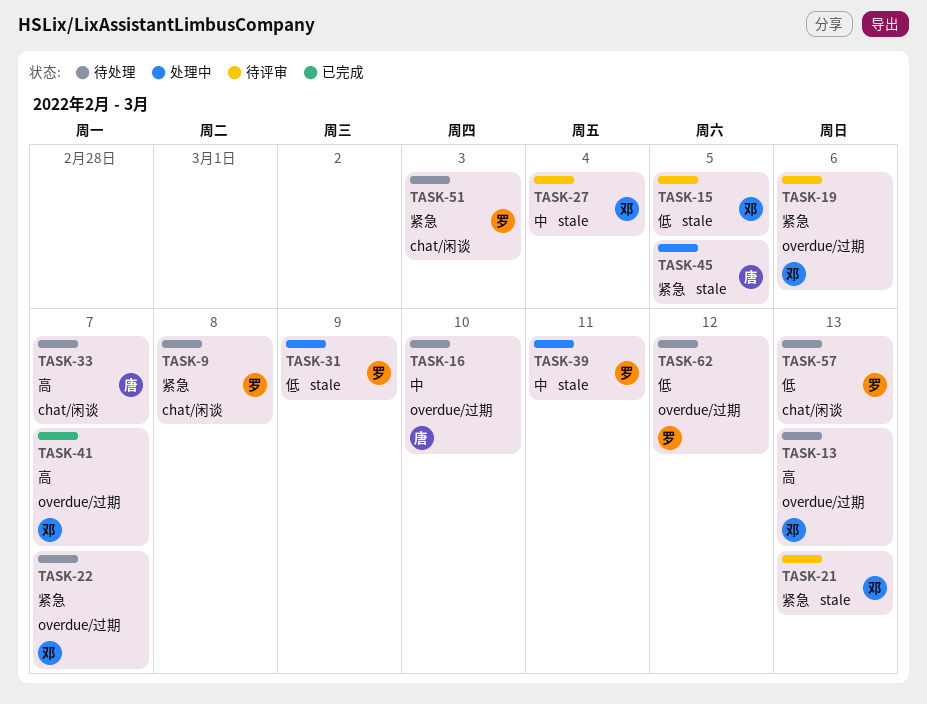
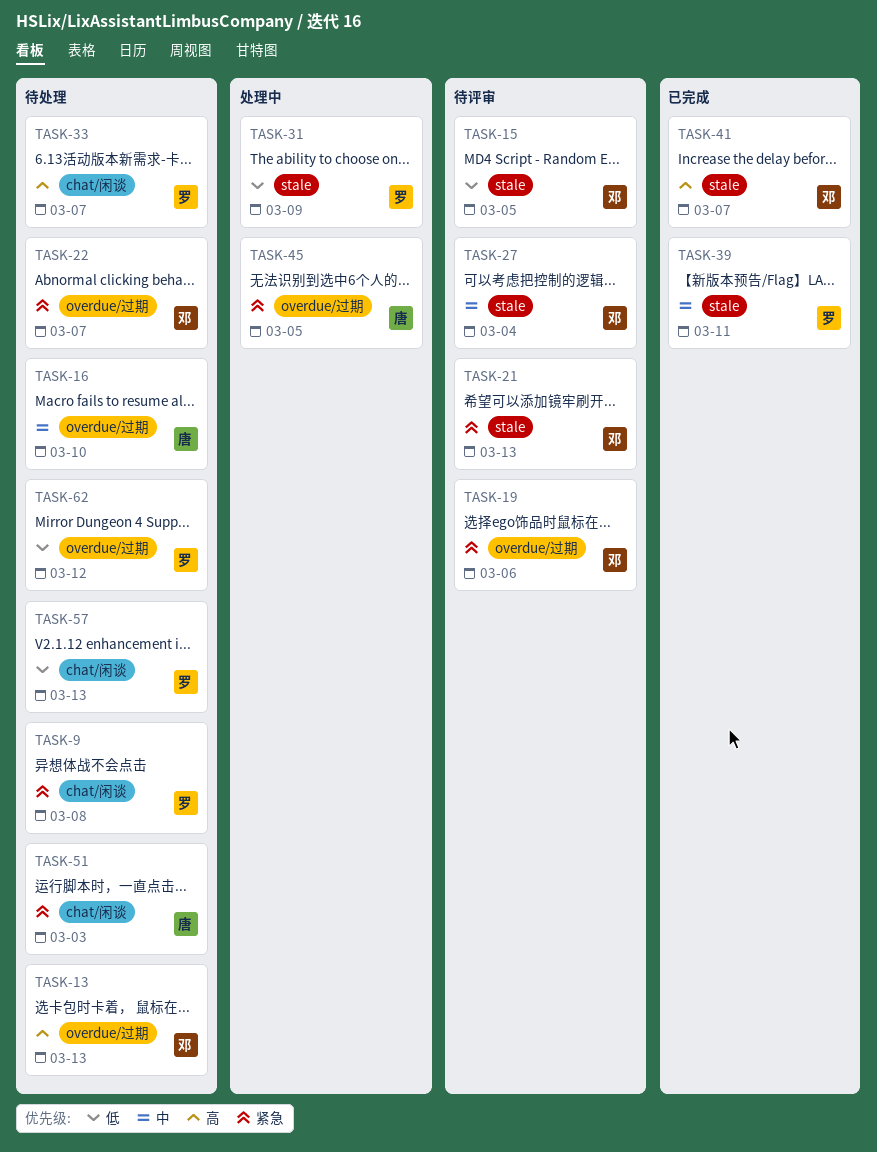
TASK-33, owner: 唐 -> 罗
TASK-39, status: 处理中 -> 已完成
TASK-41, label: overdue/过期 -> stale
TASK-45, label: stale -> overdue/过期
TASK-51, owner: 罗 -> 唐

